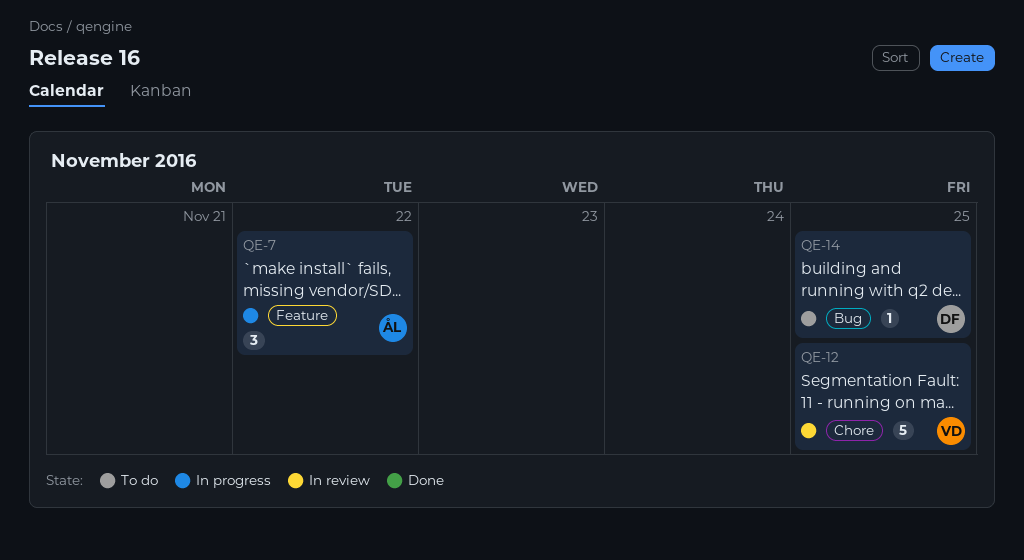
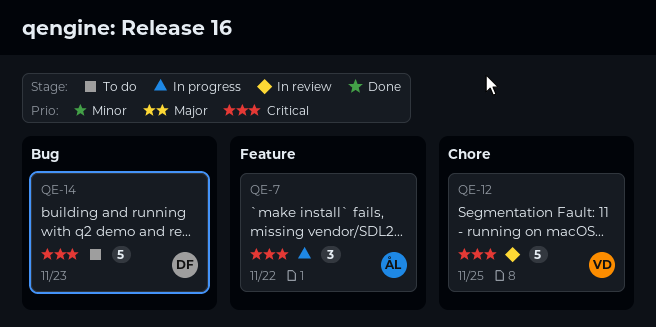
QE-14, estimate: 1 -> 5
QE-14, due: Nov 25 -> Nov 23

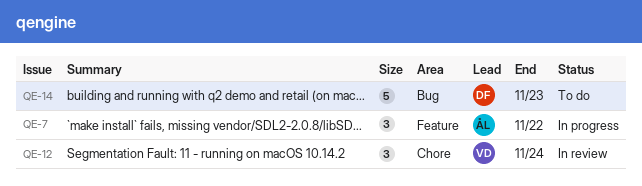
QE-12, estimate: 5 -> 3
QE-12, due: Nov 25 -> Nov 24

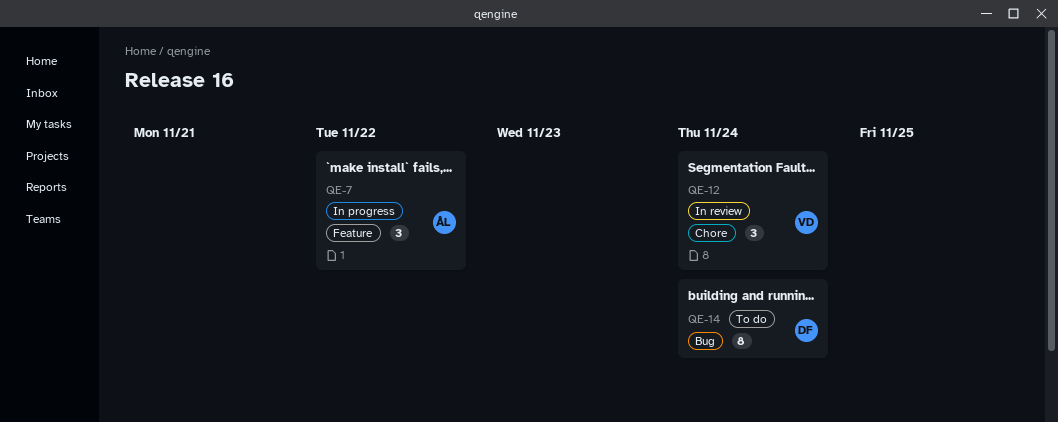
QE-14, estimate: 5 -> 8
QE-14, due: Nov 23 -> Nov 24

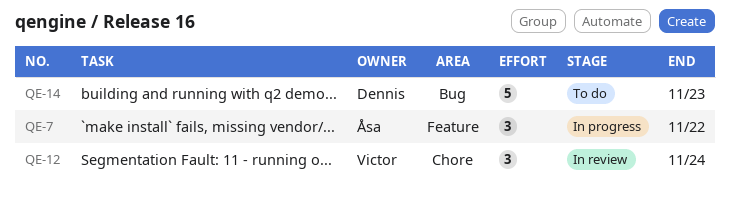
QE-14, estimate: 8 -> 5
QE-14, due: Nov 24 -> Nov 23

